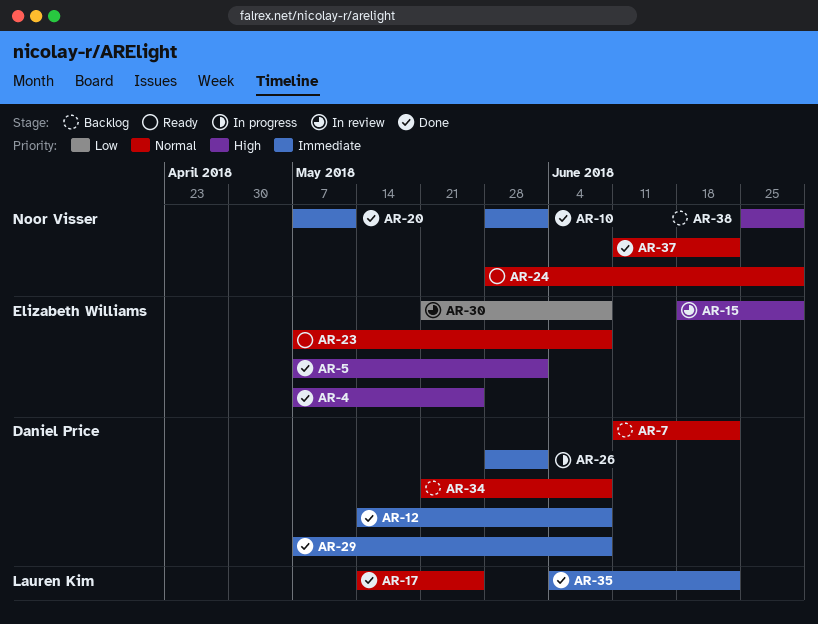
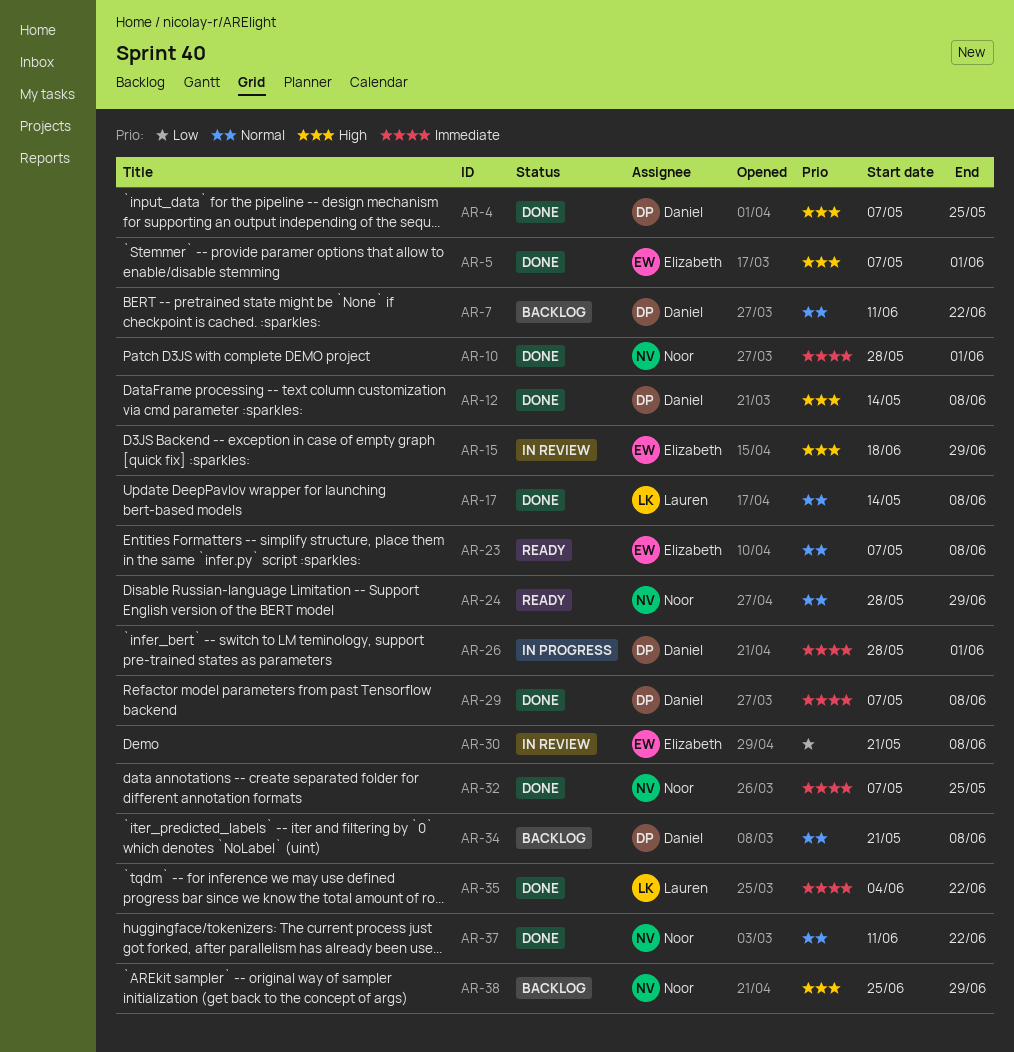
AR-4, owner: Elizabeth Williams -> Daniel Price
AR-12, priority: Immediate -> High
AR-17, due: May 25 -> Jun 8
AR-20: present -> none
AR-32: none -> present

